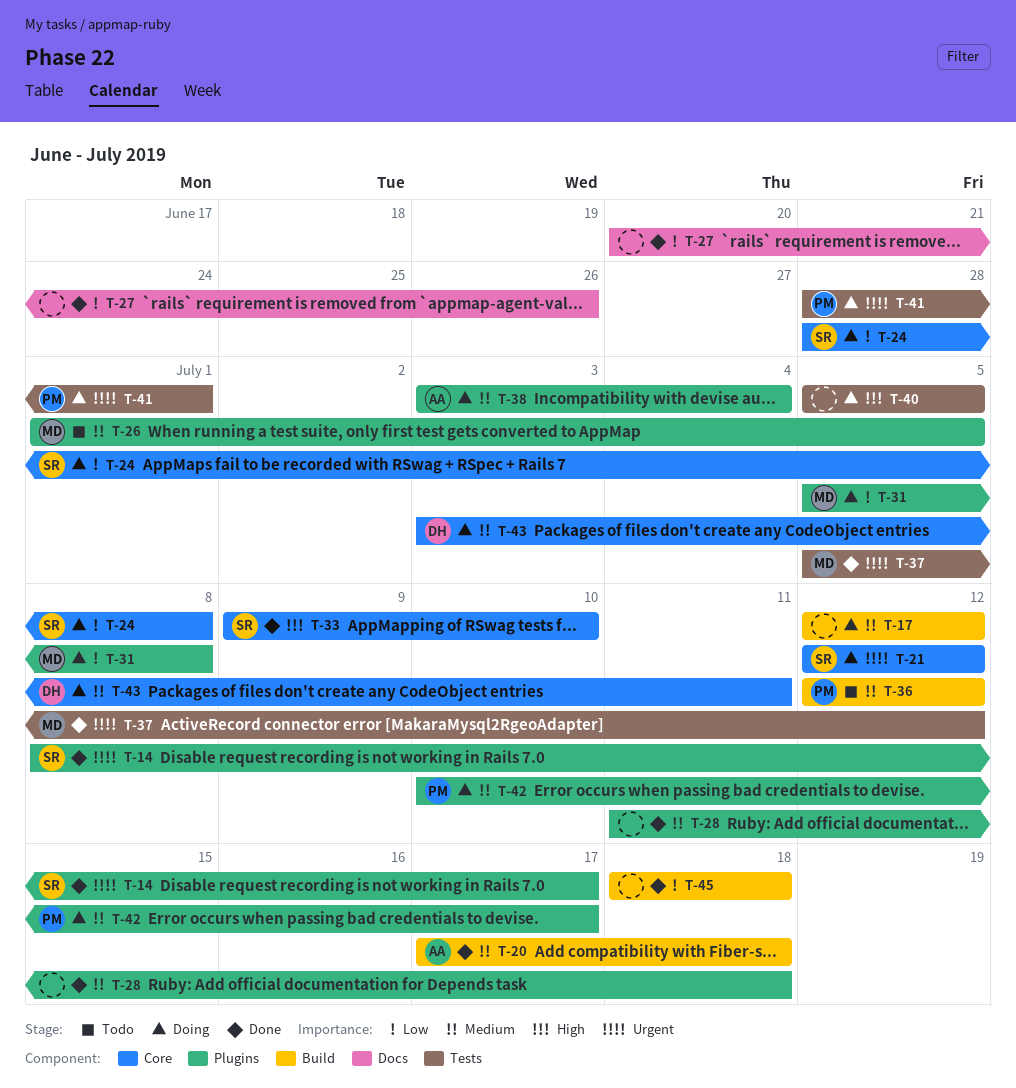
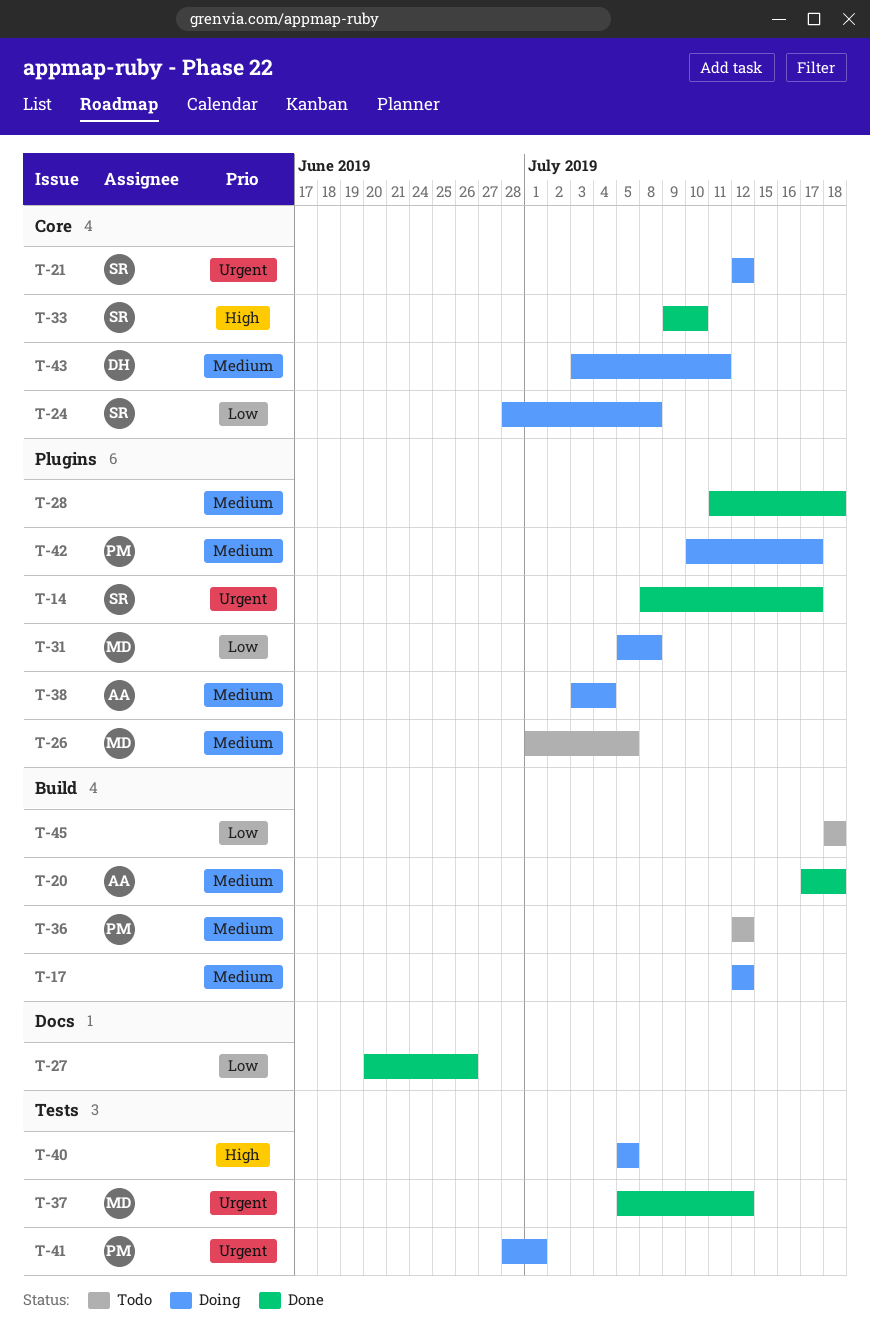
T-45, status: Done -> Todo

